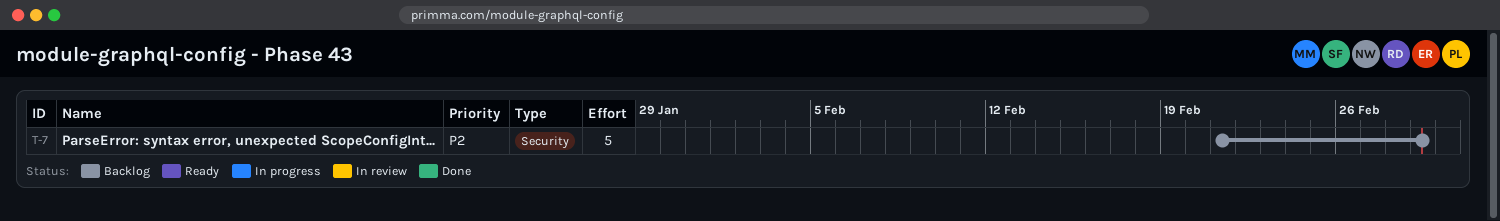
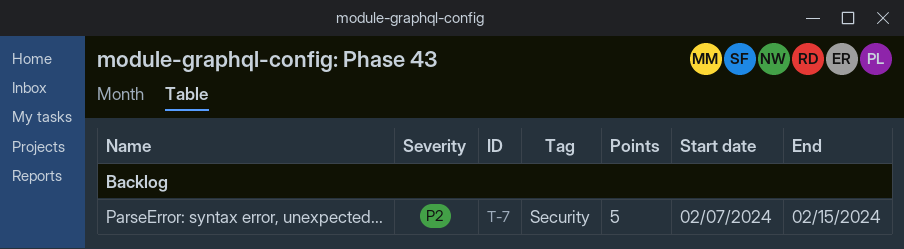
T-7, start: Feb 21 -> Feb 7
T-7, due: Feb 29 -> Feb 15

